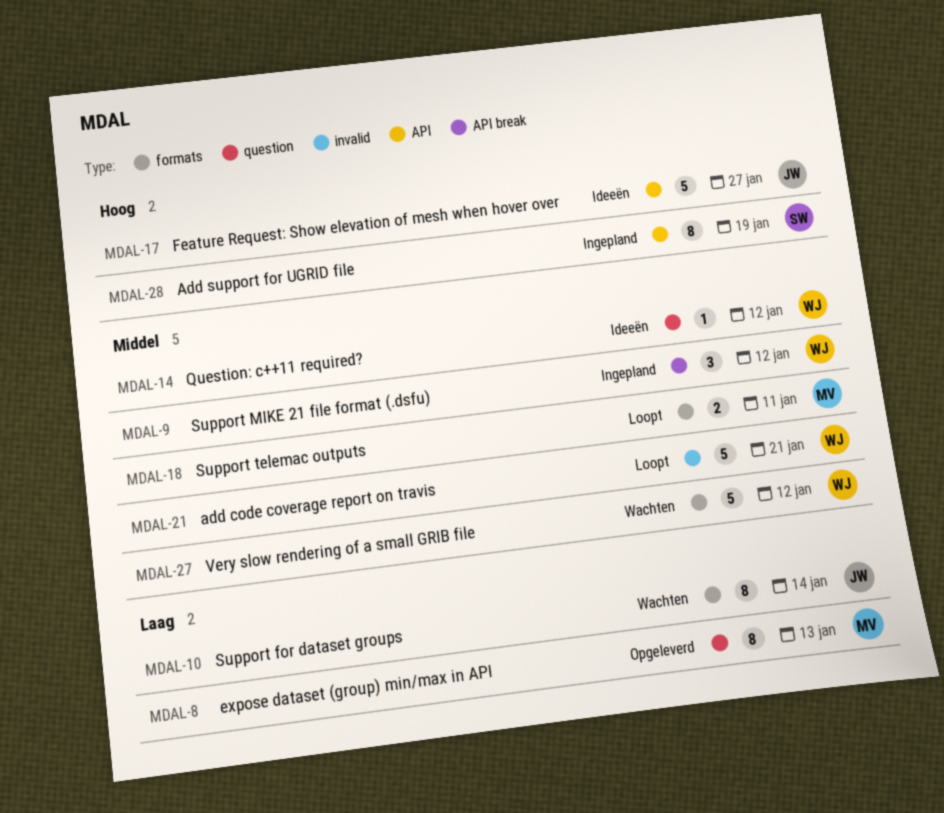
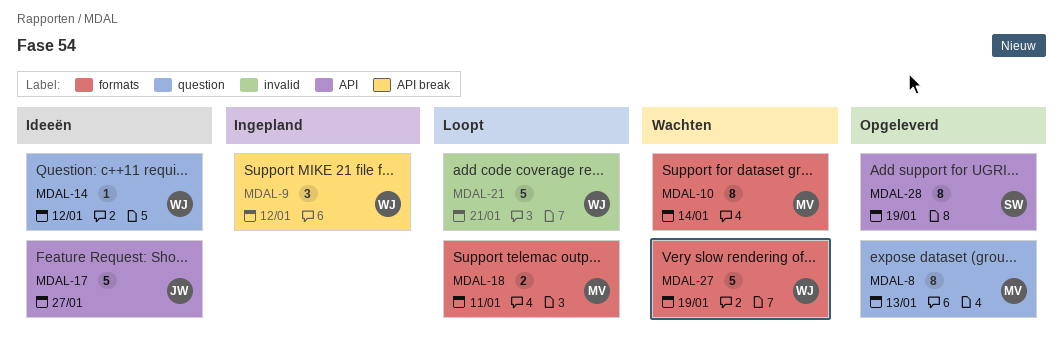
MDAL-10, owner: JW -> MV
MDAL-27, due: Jan 12 -> Jan 19
MDAL-28, status: Ingepland -> Opgeleverd

